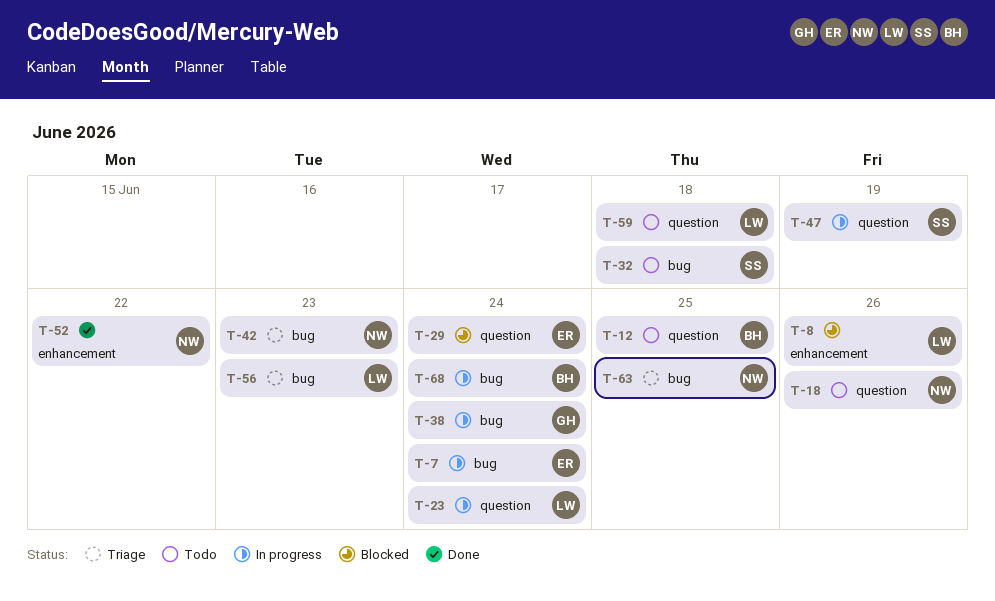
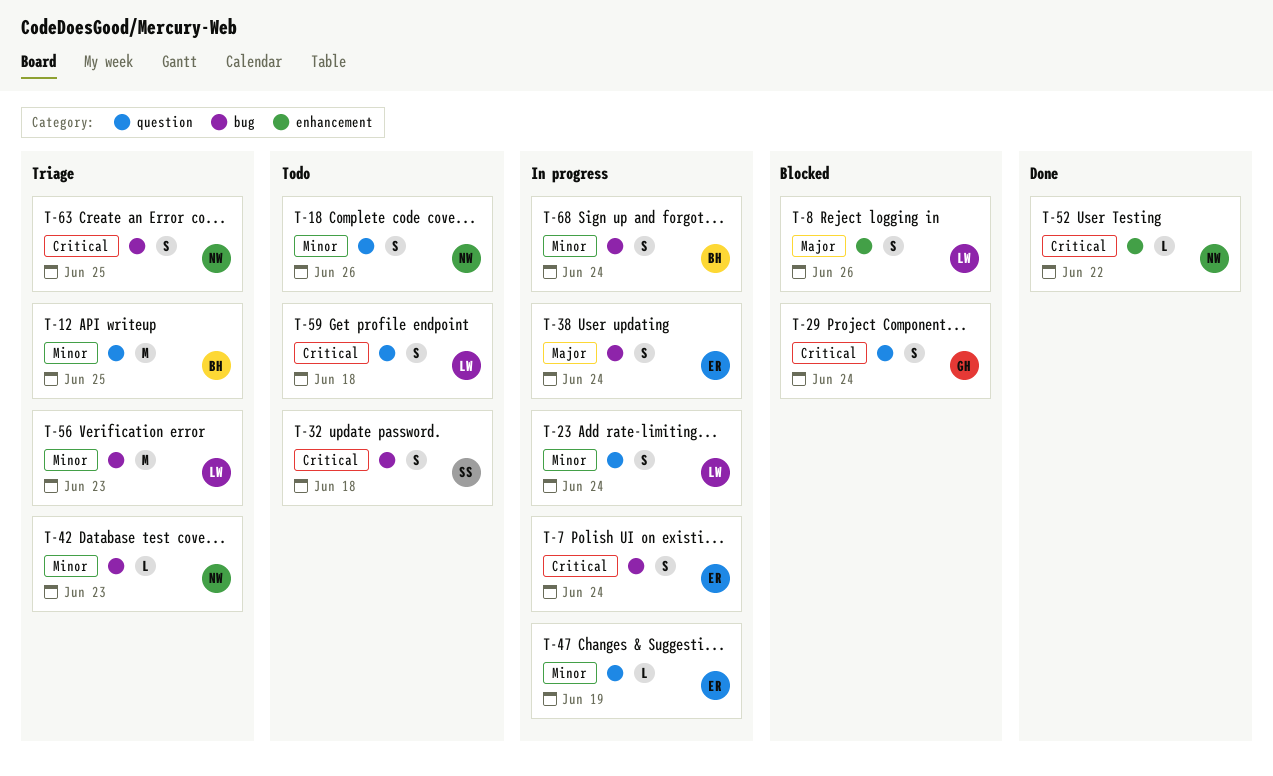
T-12, status: Todo -> Triage
T-29, owner: ER -> GH
T-38, owner: GH -> ER
T-47, owner: SS -> ER

